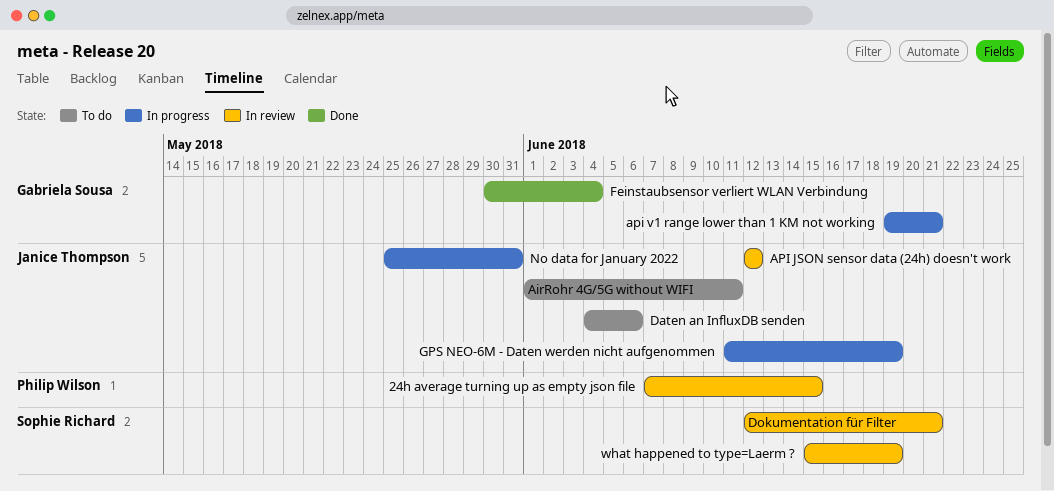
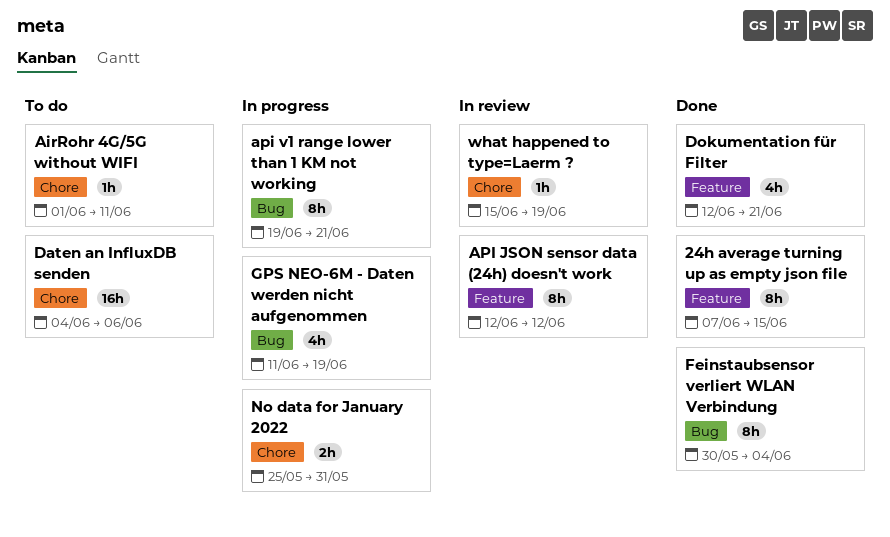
24h average turning up as empty json file, status: In review -> Done
Dokumentation für Filter, status: In review -> Done

